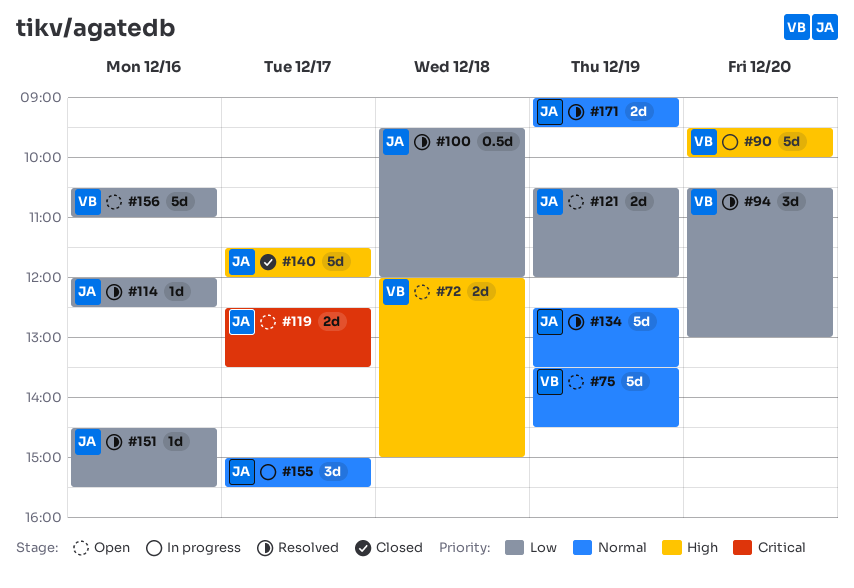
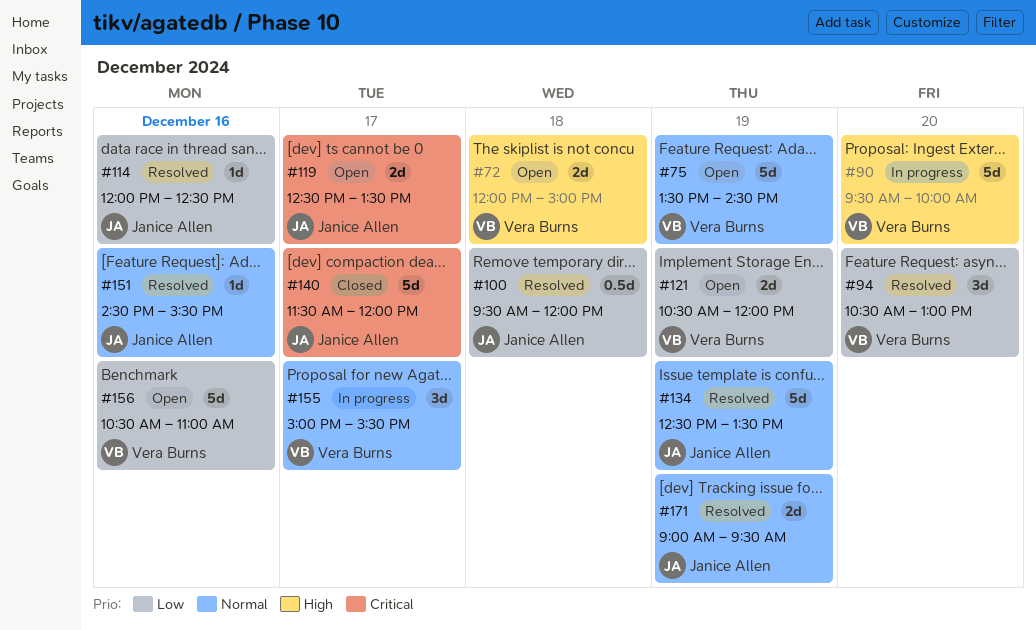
#121, owner: Janice Allen -> Vera Burns
#140, priority: High -> Critical
#151, priority: Low -> Normal
#155, owner: Janice Allen -> Vera Burns

